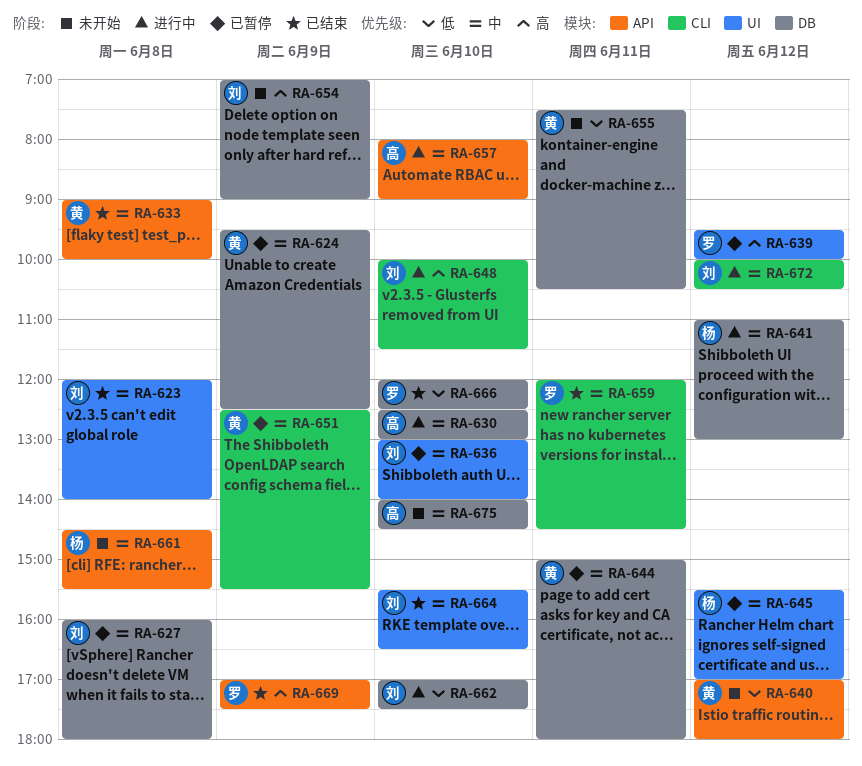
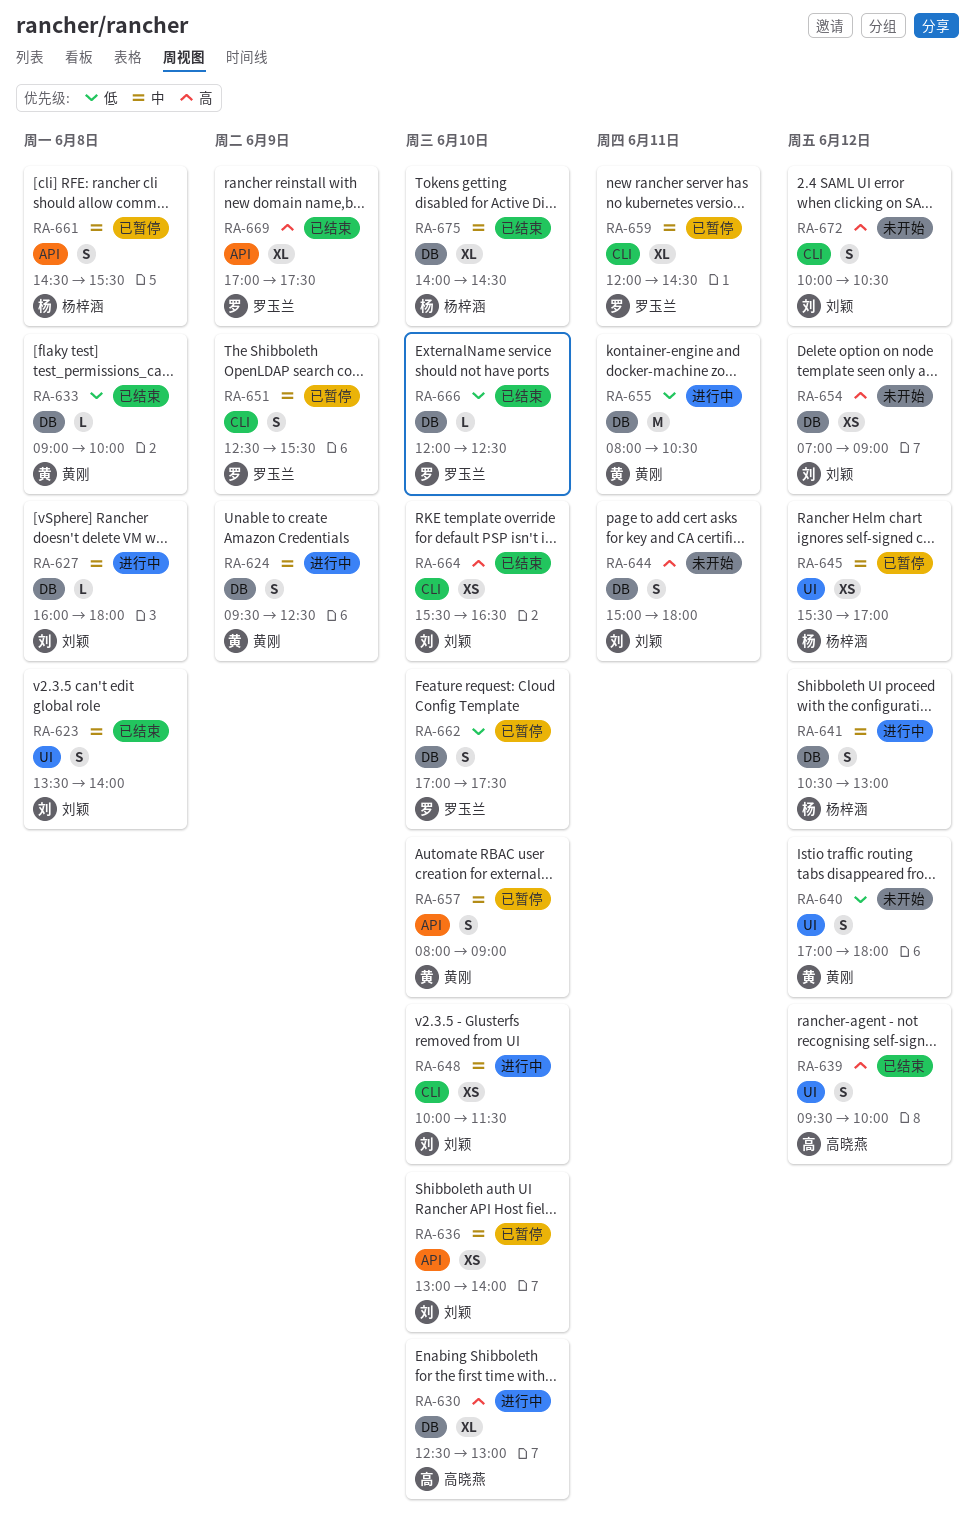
RA-623, begins: 12:00 -> 13:30
RA-624, status: 已暂停 -> 进行中
RA-627, status: 已暂停 -> 进行中
RA-630, priority: 中 -> 高
RA-633, priority: 中 -> 低
RA-633, label: API -> DB
RA-636, label: UI -> API
RA-639, status: 已暂停 -> 已结束
RA-639, owner: 罗玉兰 -> 高晓燕
RA-640, label: API -> UI
RA-641, begins: 11:00 -> 10:30
RA-644, status: 已暂停 -> 未开始
RA-644, owner: 黄刚 -> 刘颖
RA-644, priority: 中 -> 高
RA-648, priority: 高 -> 中
RA-651, owner: 黄刚 -> 罗玉兰
RA-654, day: Jun 9 -> Jun 12
RA-655, status: 未开始 -> 进行中
RA-655, begins: 07:30 -> 08:00
RA-657, status: 进行中 -> 已暂停
RA-657, owner: 高晓燕 -> 黄刚
RA-659, status: 已结束 -> 已暂停
RA-661, status: 未开始 -> 已暂停
RA-662, status: 进行中 -> 已暂停
RA-662, owner: 刘颖 -> 罗玉兰
RA-664, priority: 中 -> 高
RA-664, label: UI -> CLI
RA-672, status: 进行中 -> 未开始
RA-672, priority: 中 -> 高
RA-675, status: 未开始 -> 已结束
RA-675, owner: 高晓燕 -> 杨梓涵

